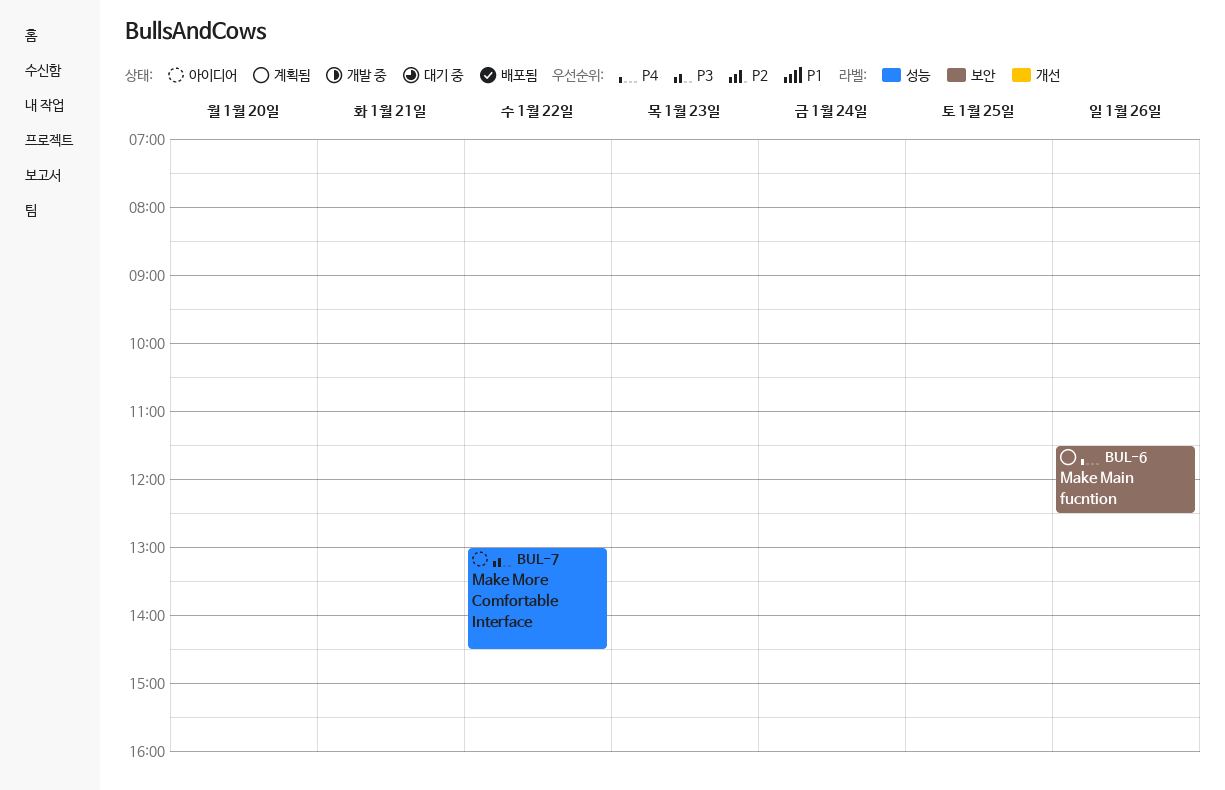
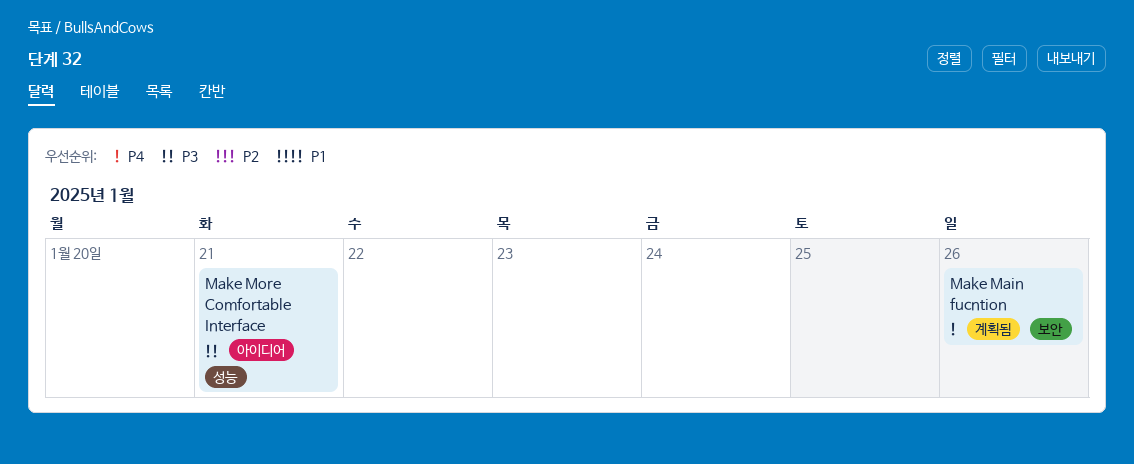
Make More Comfortable Interface, day: Jan 22 -> Jan 21

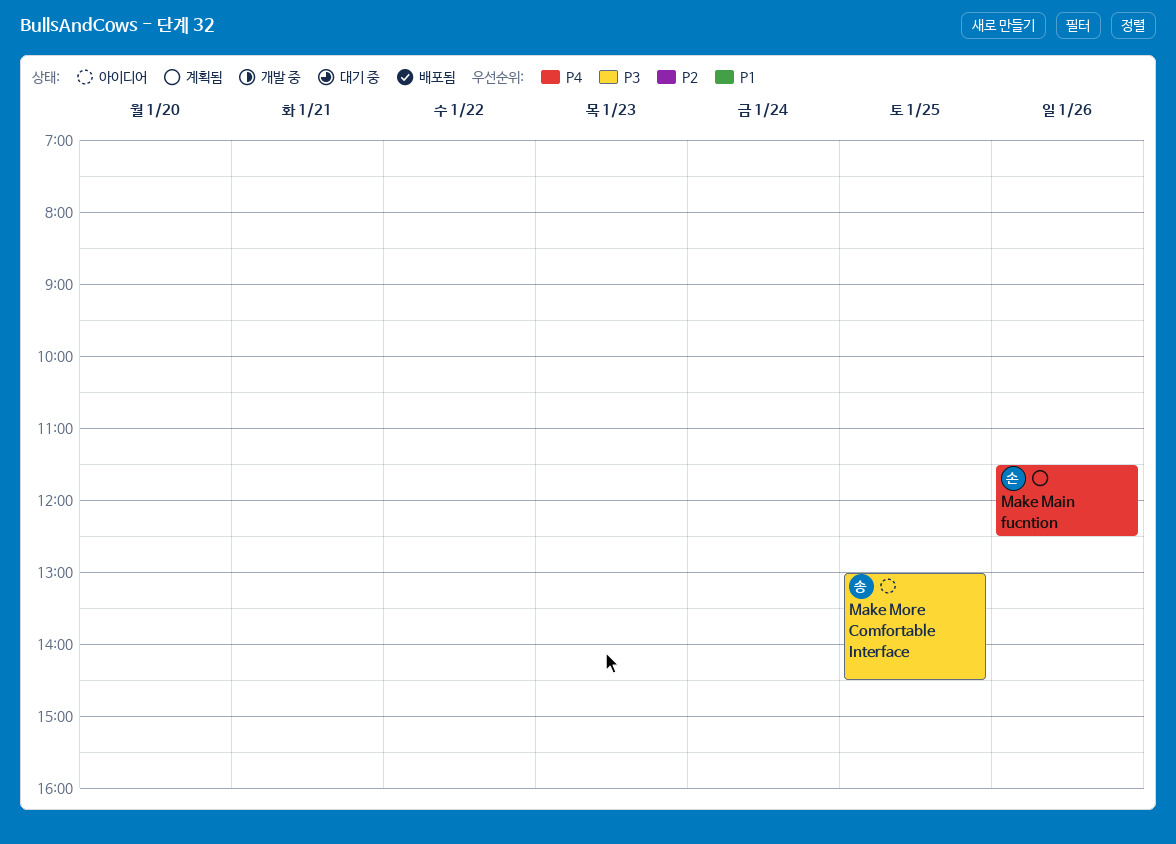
Make More Comfortable Interface, day: Jan 21 -> Jan 25

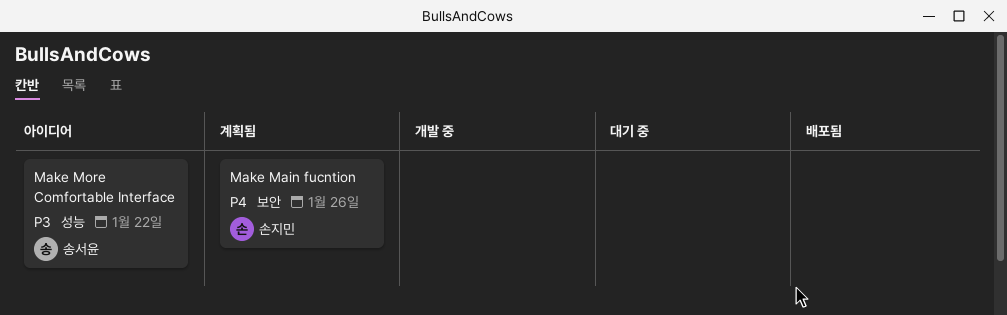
Make More Comfortable Interface, day: Jan 25 -> Jan 22

